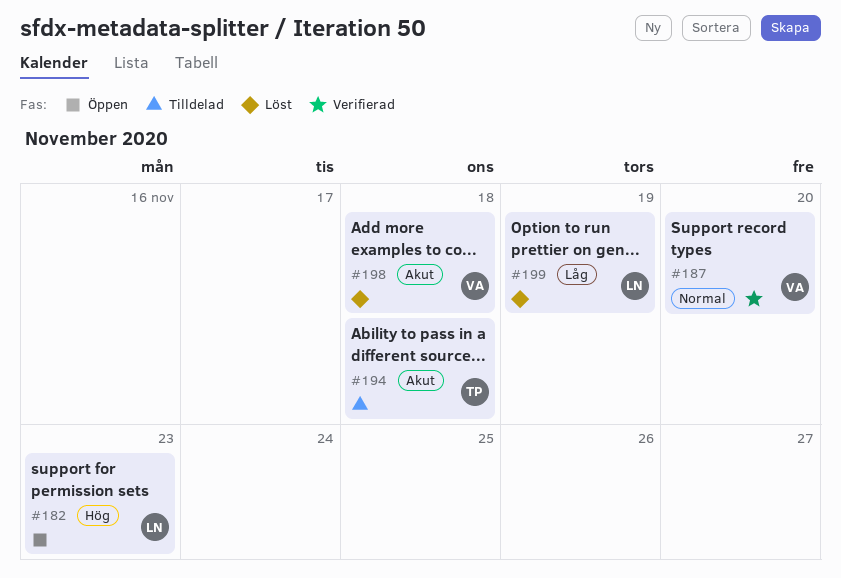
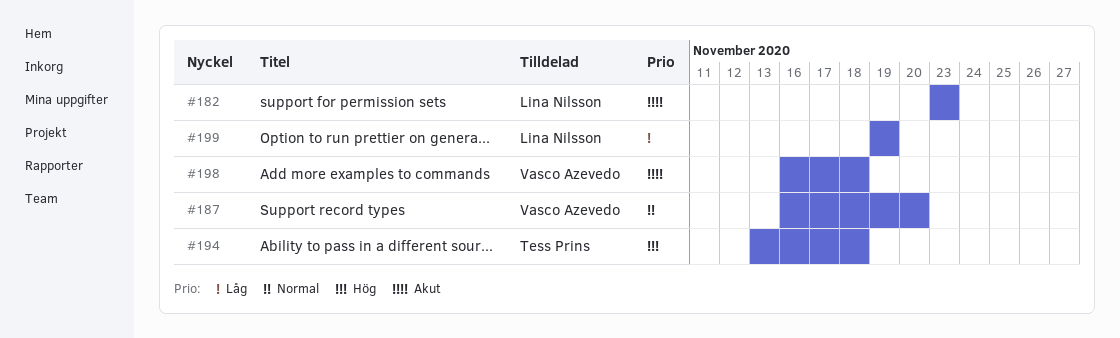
#182, priority: Hög -> Akut
#194, priority: Akut -> Hög

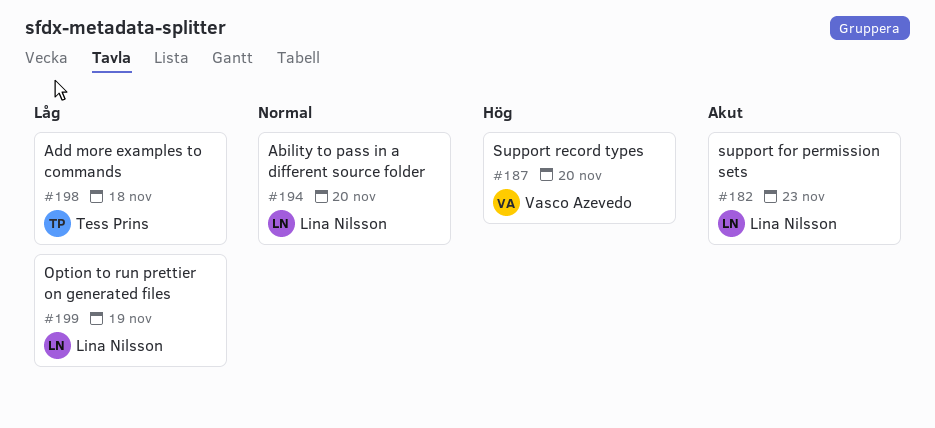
#187, priority: Normal -> Hög
#194, owner: Tess Prins -> Lina Nilsson
#194, priority: Hög -> Normal
#194, due: Nov 18 -> Nov 20
#198, owner: Vasco Azevedo -> Tess Prins
#198, priority: Akut -> Låg

